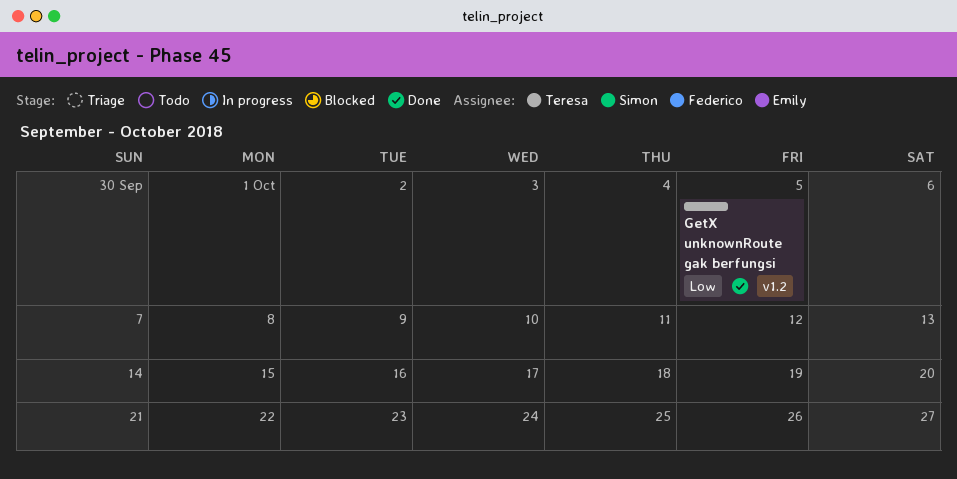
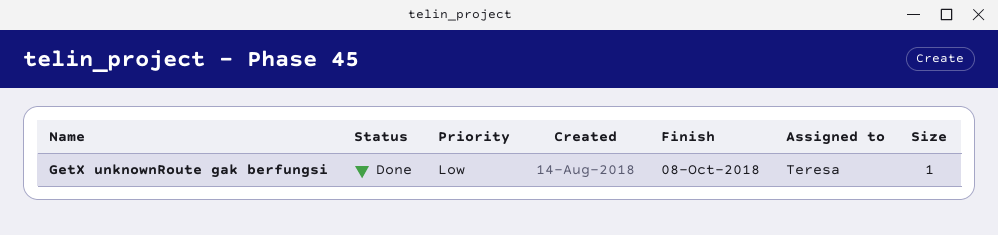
GetX unknownRoute gak berfungsi, due: Oct 5 -> Oct 8

